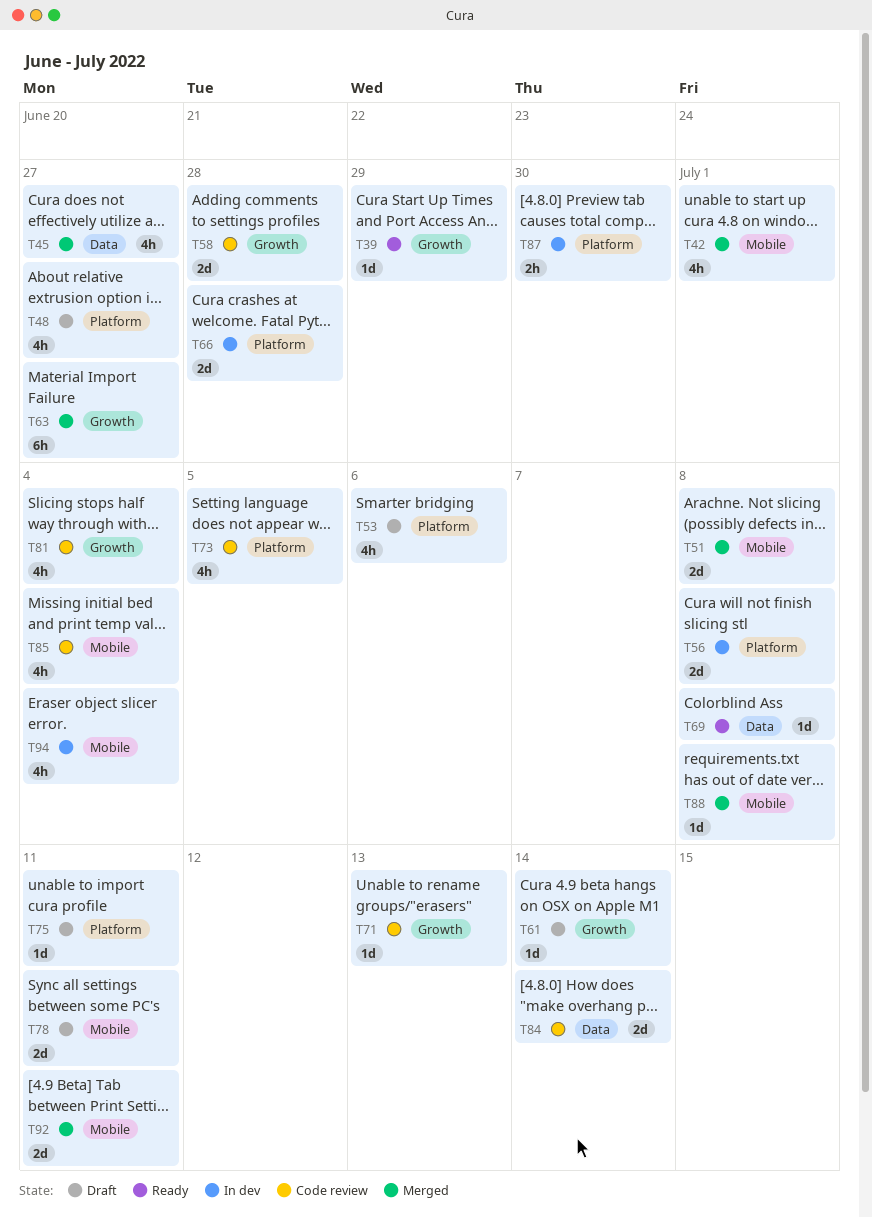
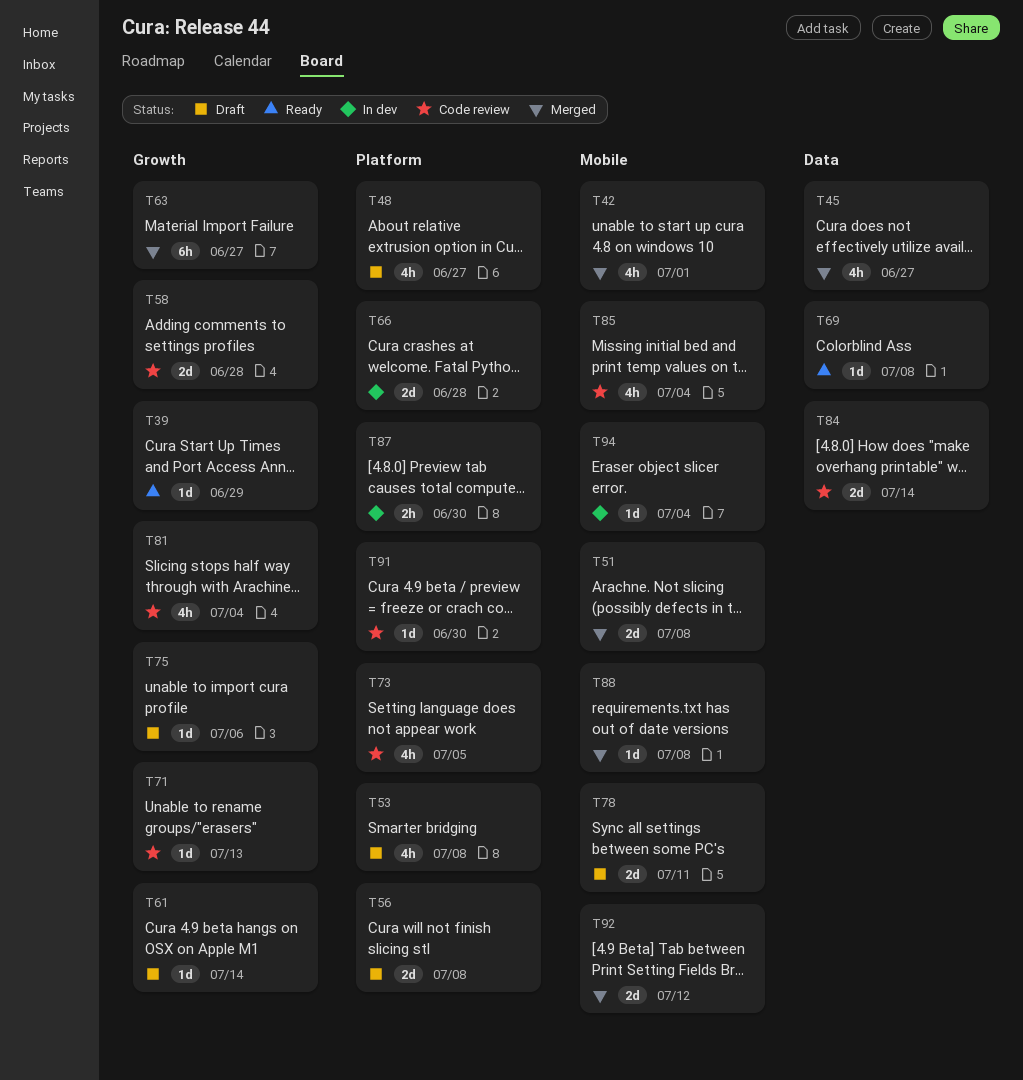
T53, due: Jul 6 -> Jul 8
T56, status: In dev -> Draft
T75, label: Platform -> Growth
T75, due: Jul 11 -> Jul 6
T91: none -> present
T92, due: Jul 11 -> Jul 12
T94, estimate: 4h -> 1d

